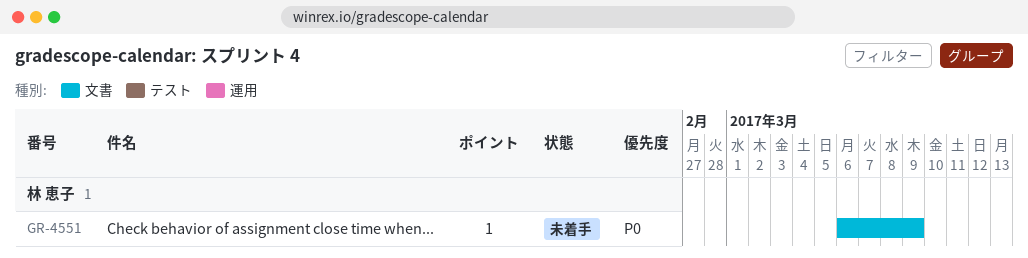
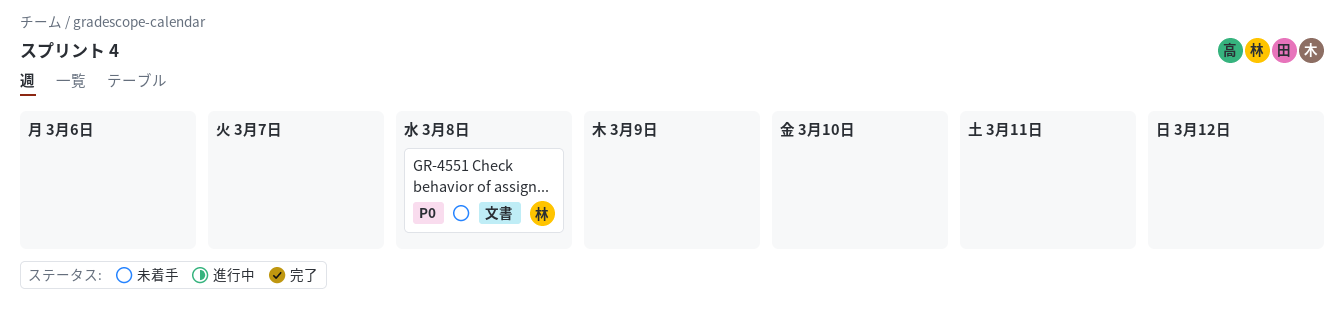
GR-4551, due: Mar 9 -> Mar 8

